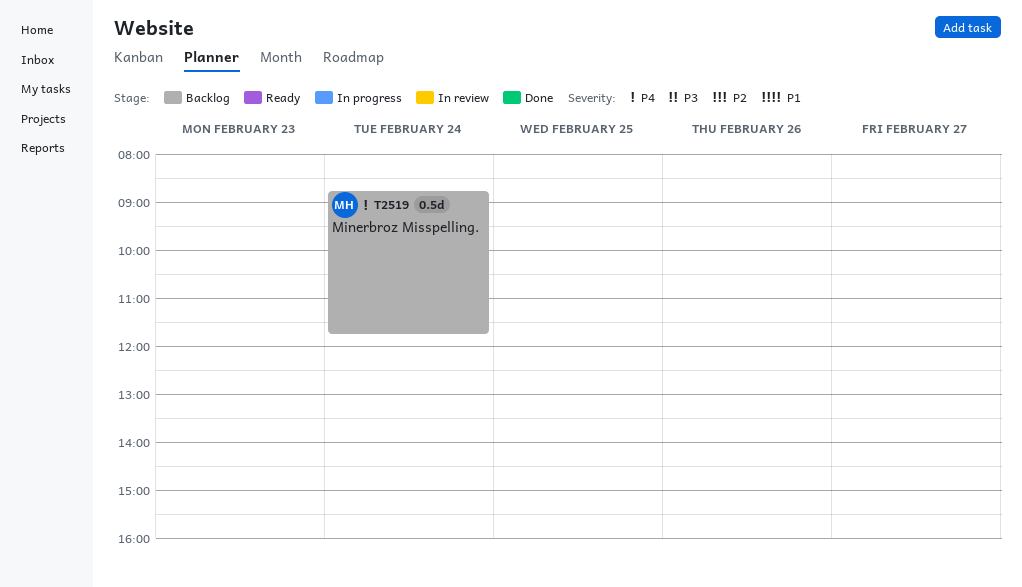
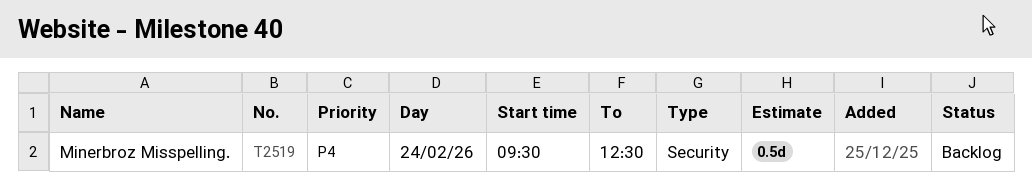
T2519, begins: 08:45 -> 09:30
T2519, ends: 11:45 -> 12:30

